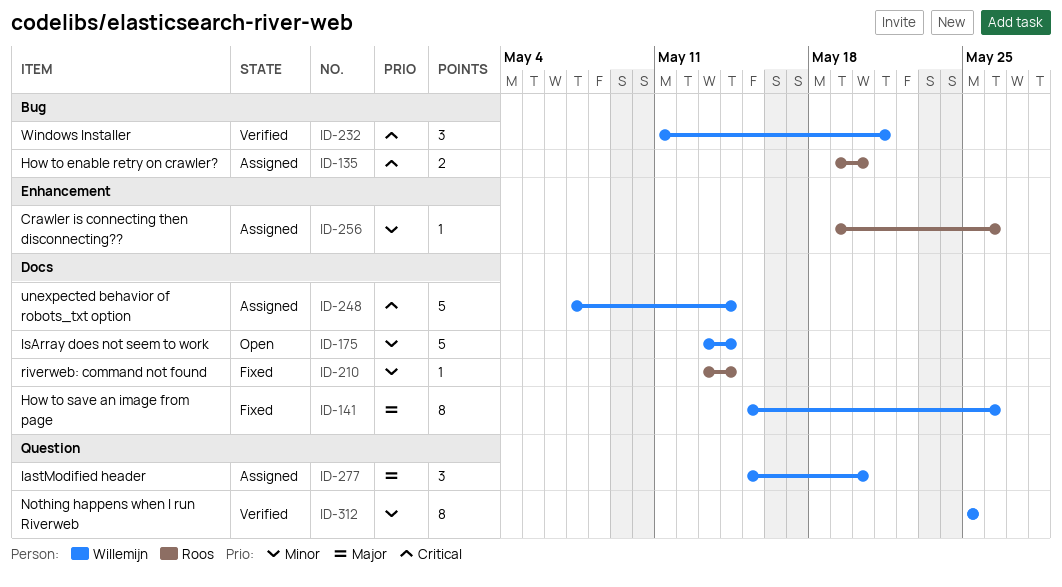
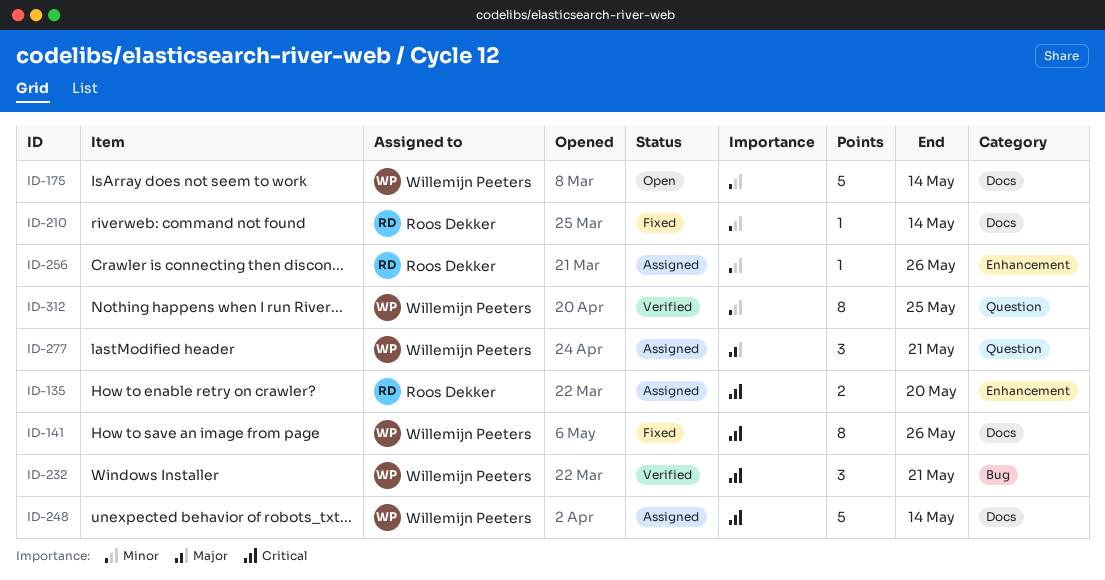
ID-135, label: Bug -> Enhancement
ID-141, priority: Major -> Critical
ID-277, due: May 20 -> May 21

